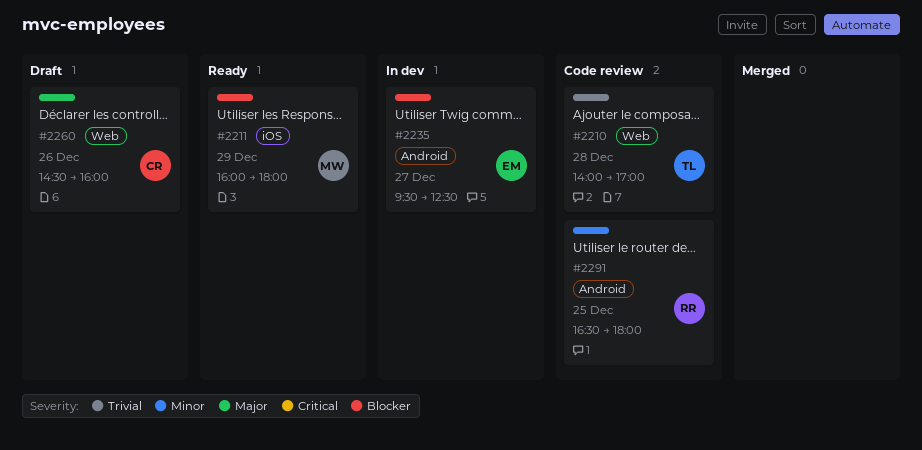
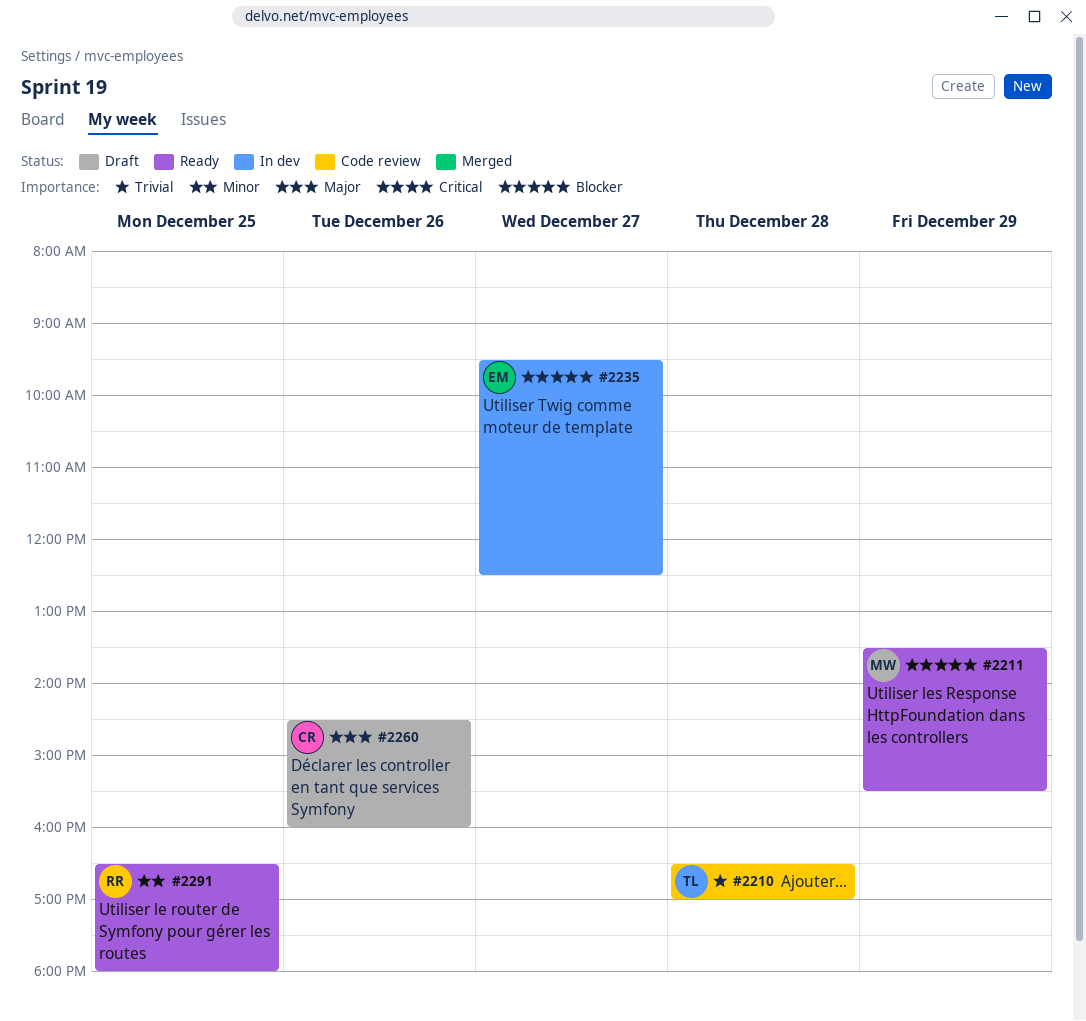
#2210, begins: 14:00 -> 16:30
#2211, begins: 16:00 -> 13:30
#2211, ends: 18:00 -> 15:30
#2291, status: Code review -> Ready

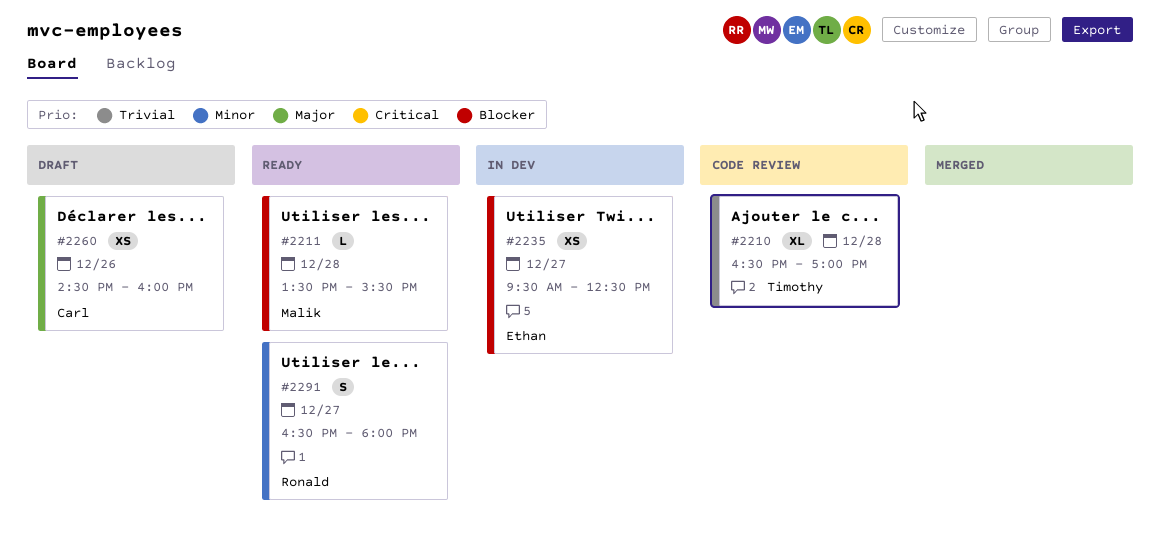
#2211, day: Dec 29 -> Dec 28
#2291, day: Dec 25 -> Dec 27

